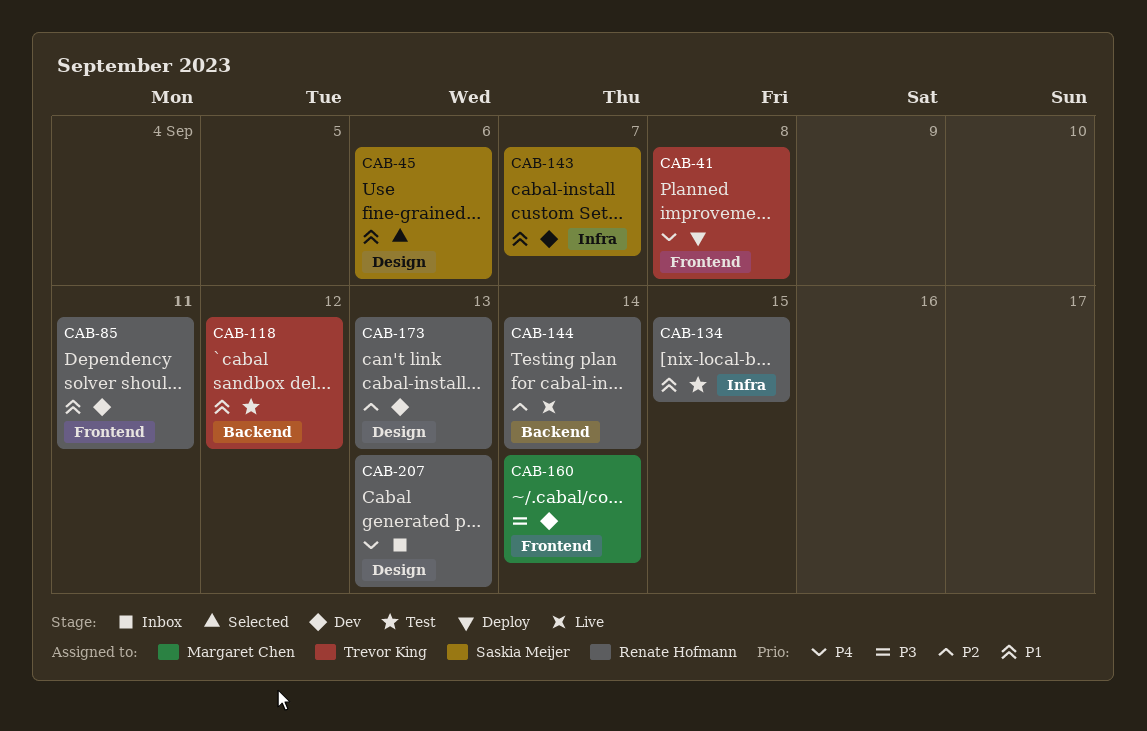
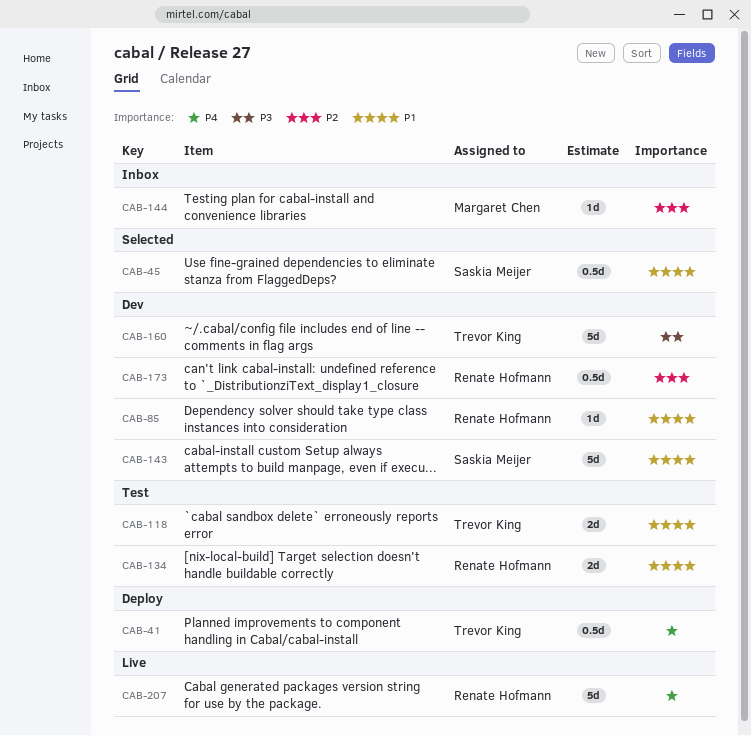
CAB-144, status: Live -> Inbox
CAB-144, owner: Renate Hofmann -> Margaret Chen
CAB-160, owner: Margaret Chen -> Trevor King
CAB-207, status: Inbox -> Live

